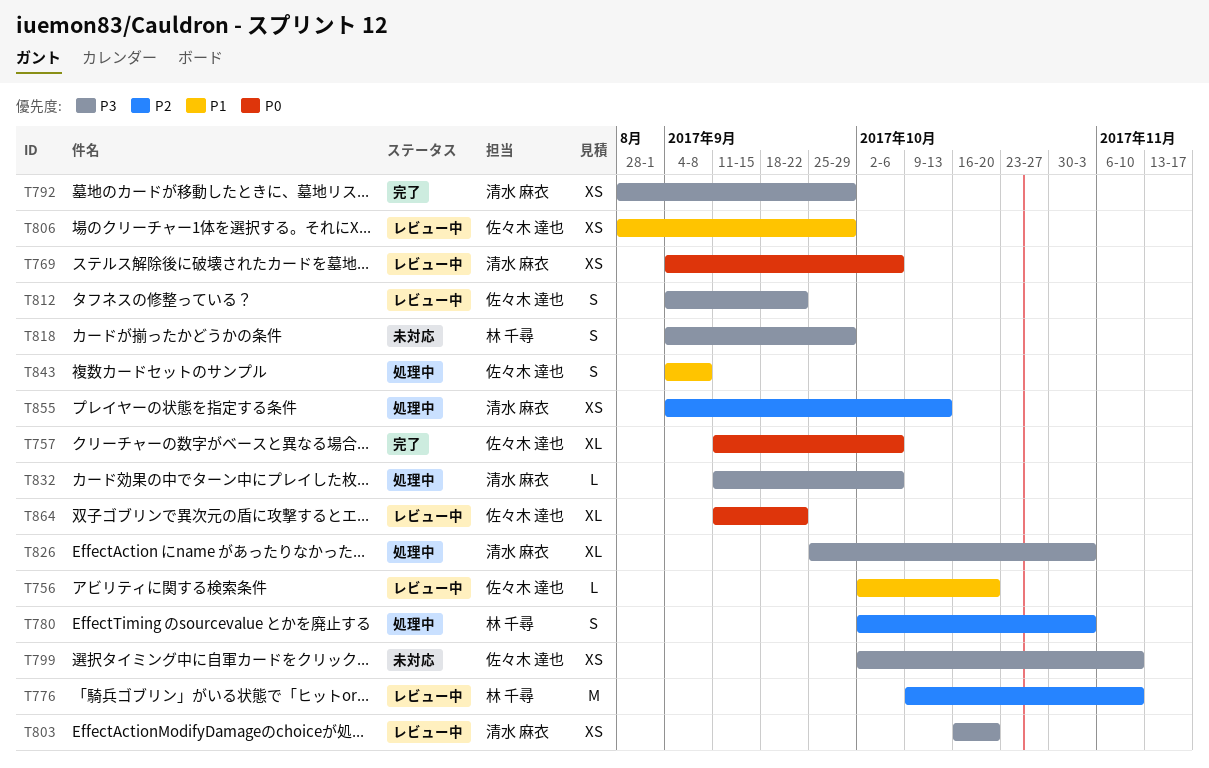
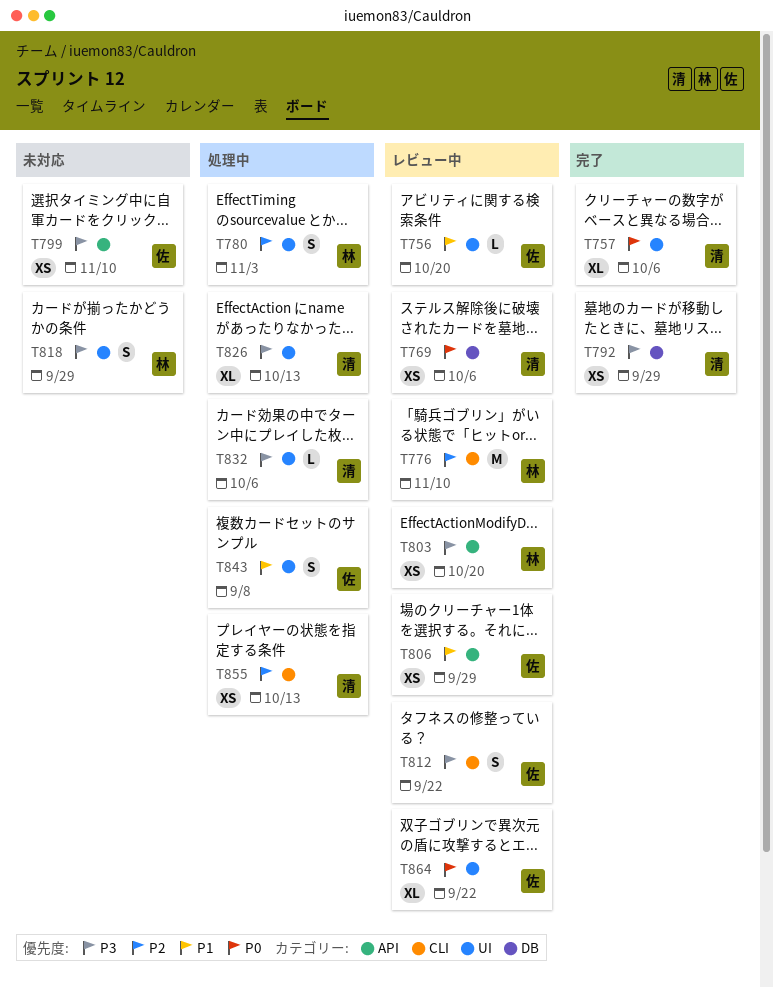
T757, owner: 佐々木 達也 -> 清水 麻衣
T803, owner: 清水 麻衣 -> 林 千尋
T826, due: Nov 3 -> Oct 13

